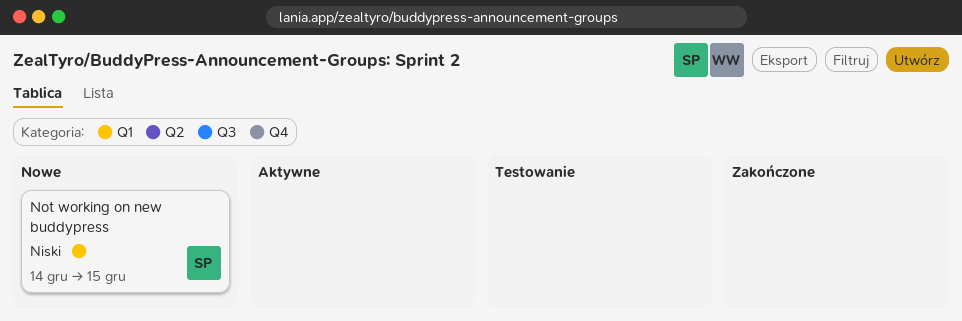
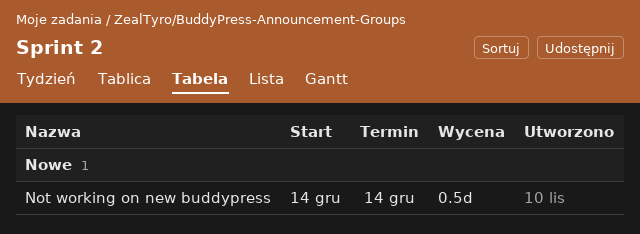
Not working on new buddypress, due: Dec 15 -> Dec 14

